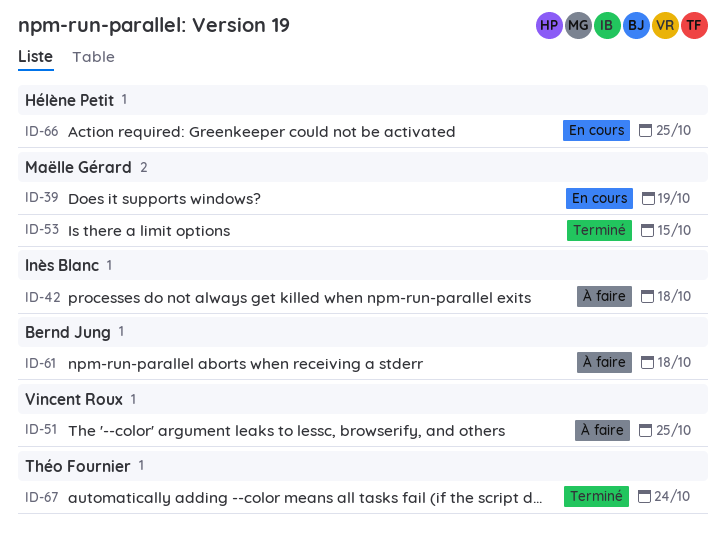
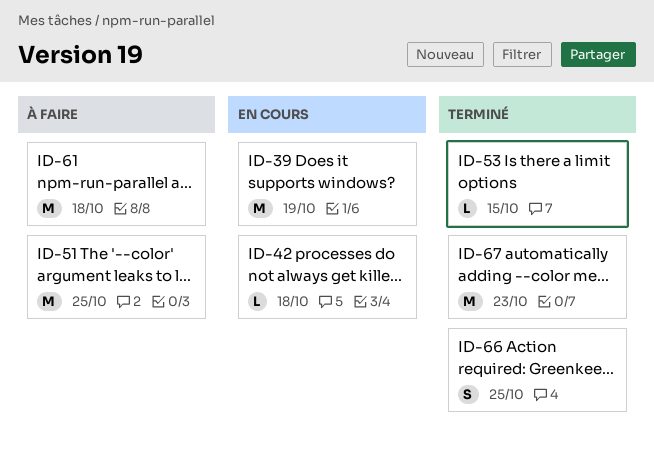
ID-42, status: À faire -> En cours
ID-66, status: En cours -> Terminé
ID-67, due: Oct 24 -> Oct 23

